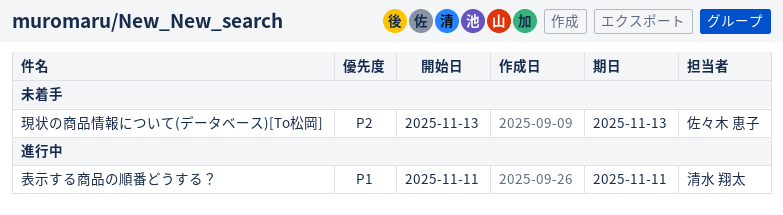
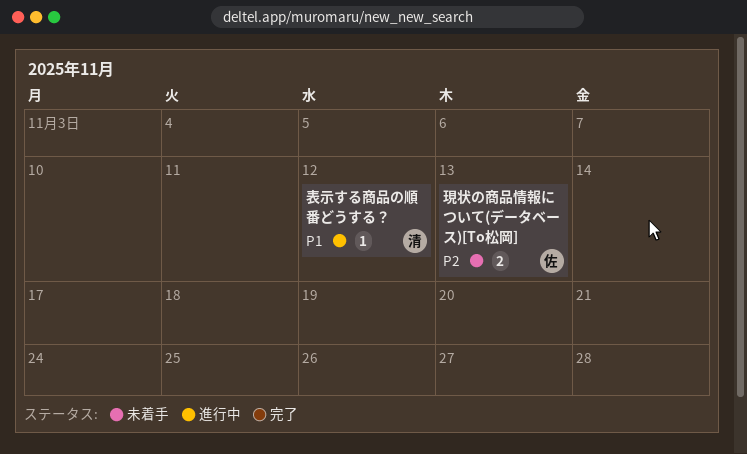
表示する商品の順番どうする？, due: Nov 11 -> Nov 12

